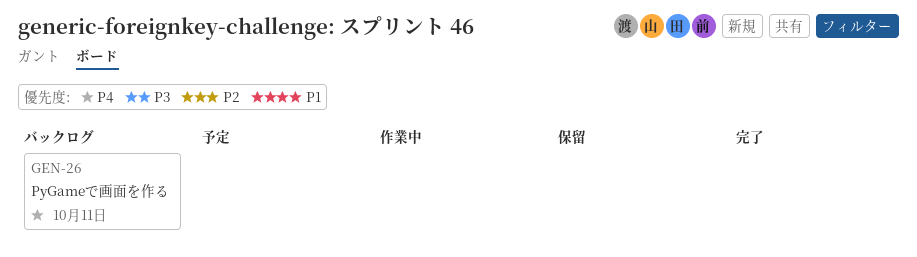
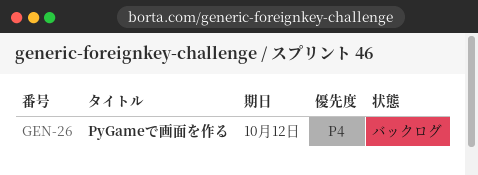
GEN-26, due: Oct 11 -> Oct 12

